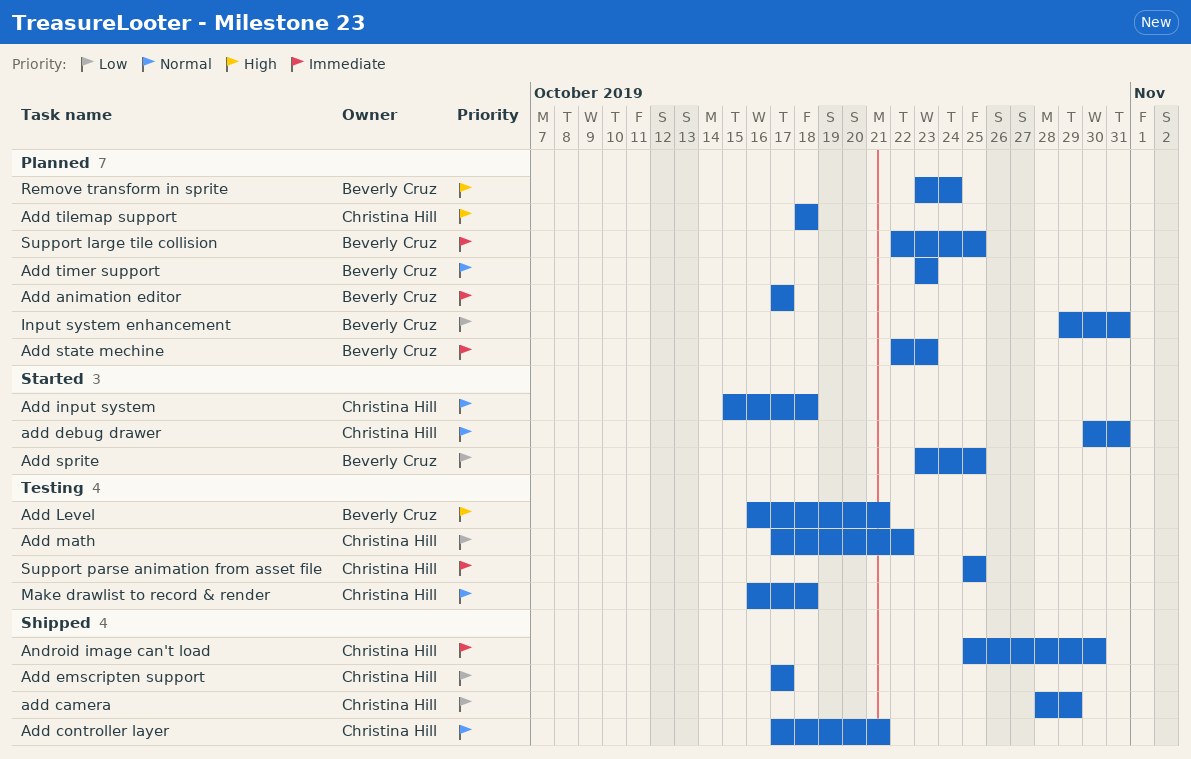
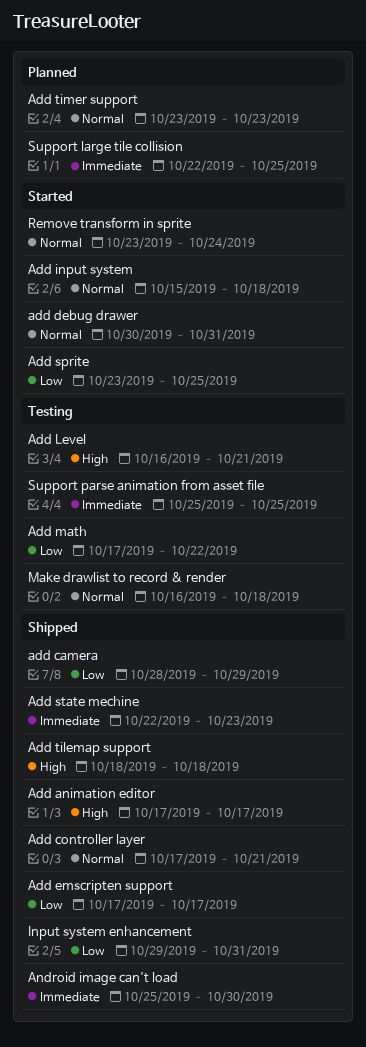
Add animation editor, status: Planned -> Shipped
Add animation editor, priority: Immediate -> High
Add state mechine, status: Planned -> Shipped
Add tilemap support, status: Planned -> Shipped
Input system enhancement, status: Planned -> Shipped
Remove transform in sprite, status: Planned -> Started
Remove transform in sprite, priority: High -> Normal

